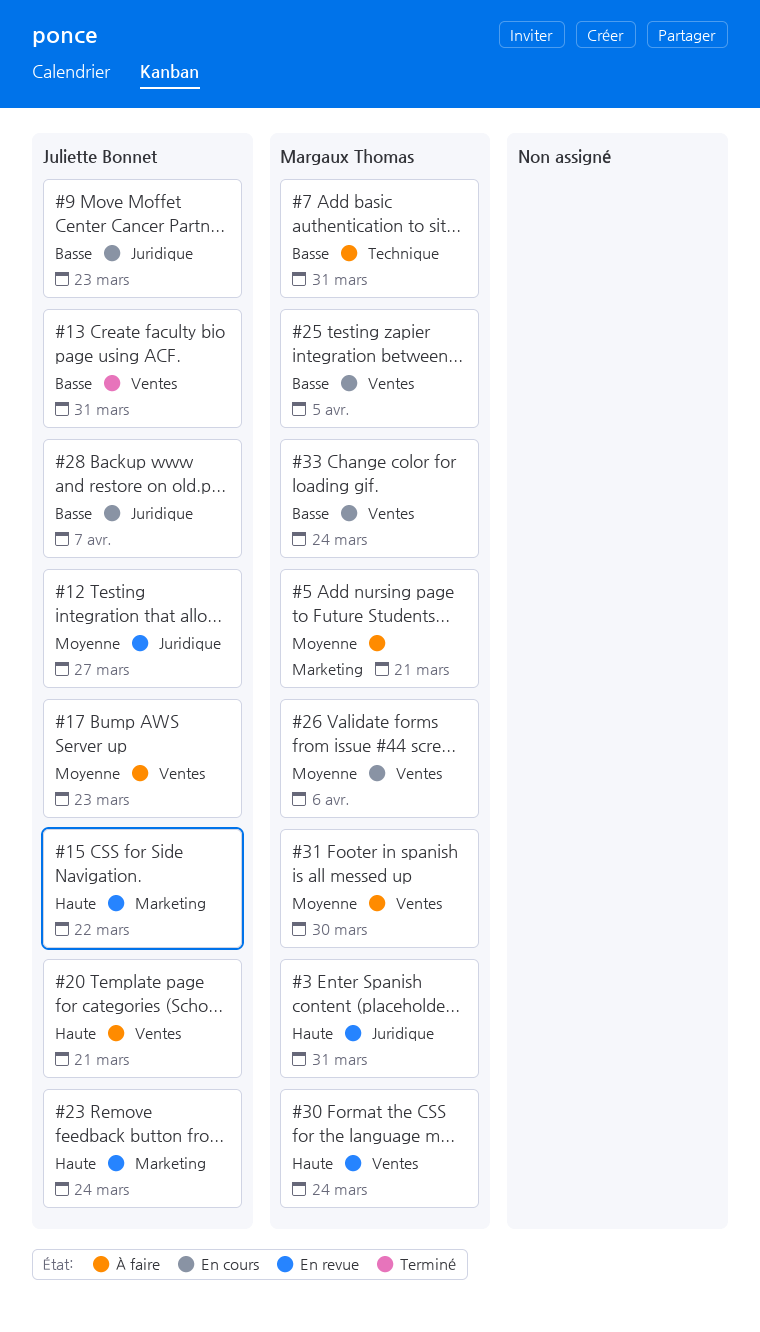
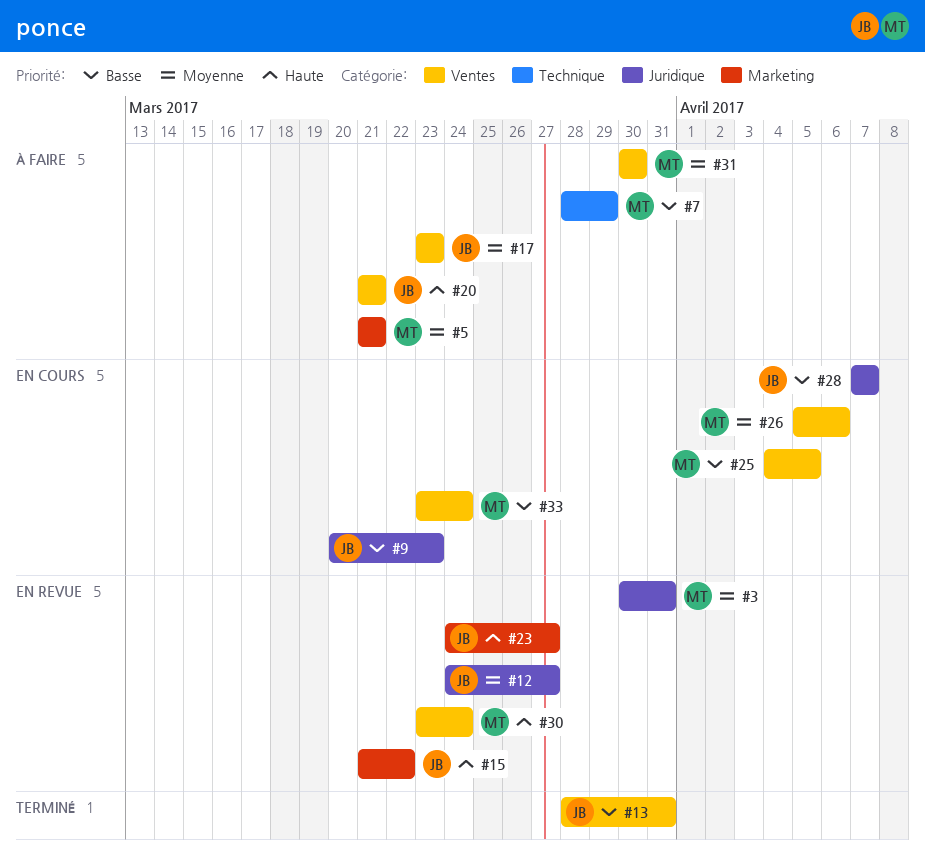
#3, priority: Haute -> Moyenne
#7, due: Mar 31 -> Mar 29
#23, due: Mar 24 -> Mar 27

